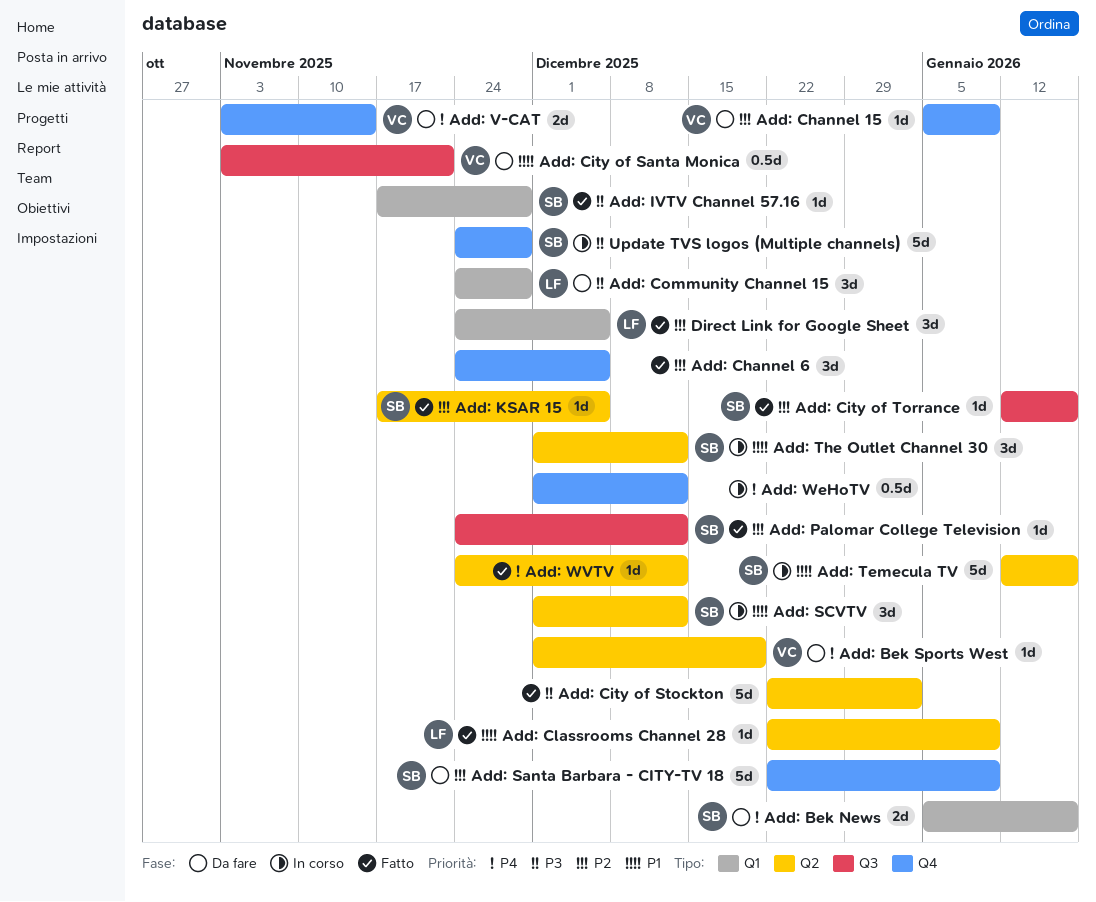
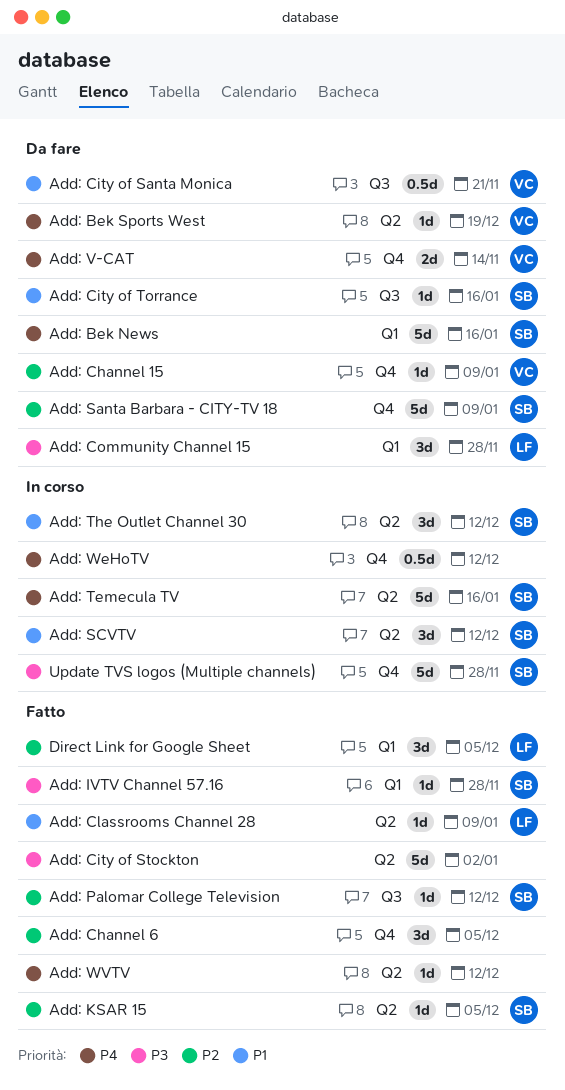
Add: Bek News, estimate: 2d -> 5d
Add: City of Torrance, status: Fatto -> Da fare
Add: City of Torrance, priority: P2 -> P1
Add: Temecula TV, priority: P1 -> P4

